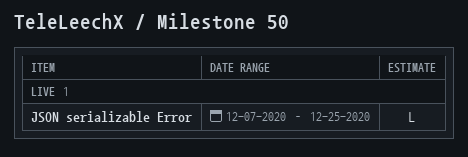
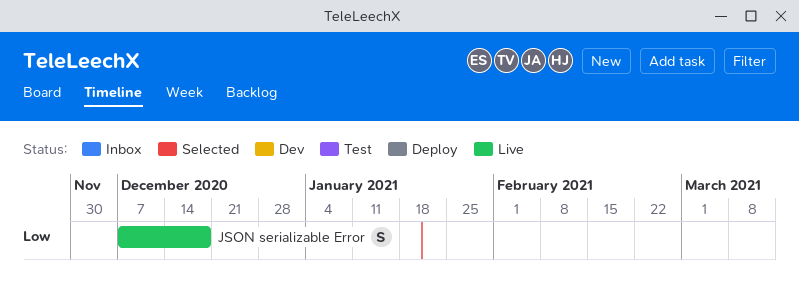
JSON serializable Error, estimate: L -> S
JSON serializable Error, due: Dec 25 -> Dec 18

